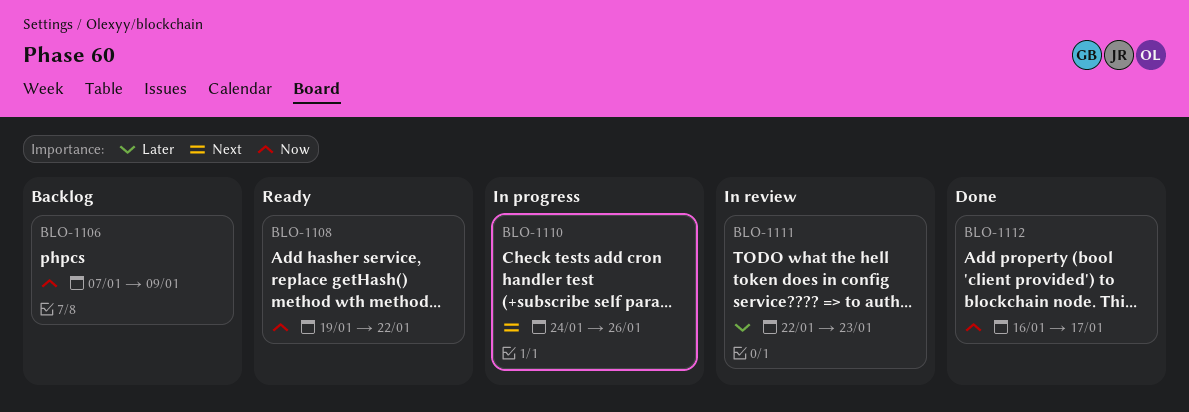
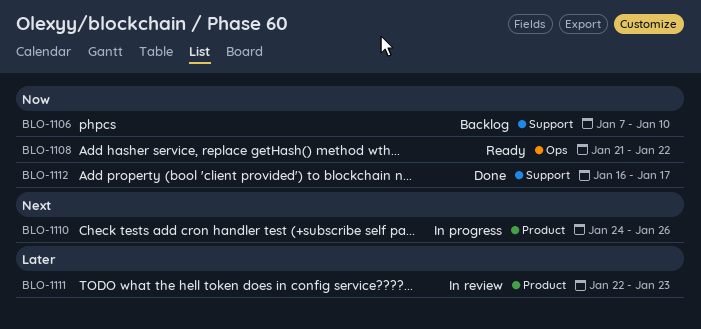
BLO-1106, due: Jan 9 -> Jan 10
BLO-1108, start: Jan 19 -> Jan 21

